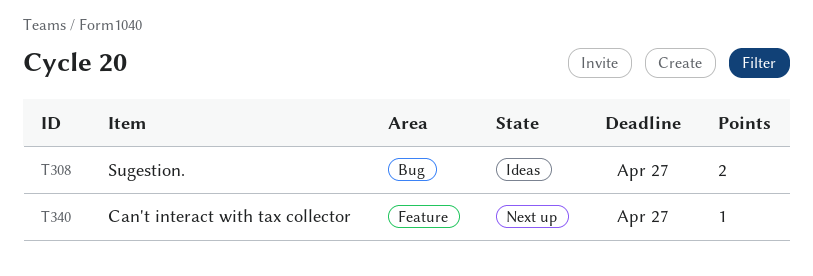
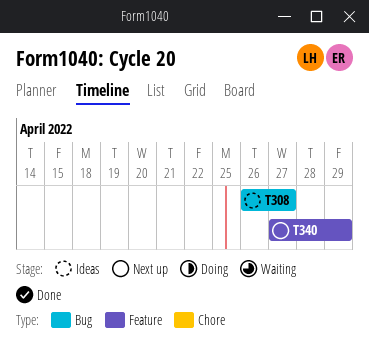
T340, due: Apr 27 -> Apr 29

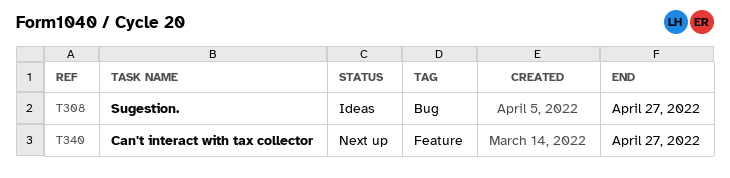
T340, due: Apr 29 -> Apr 27

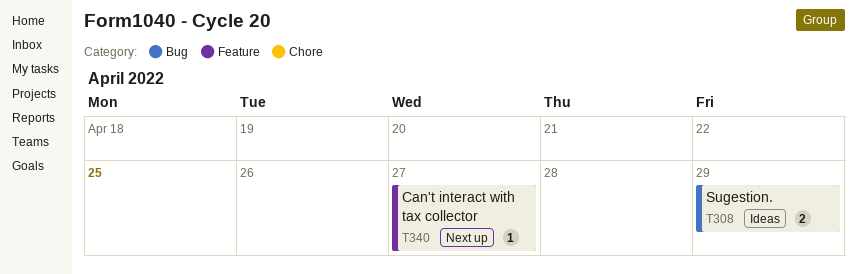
T308, due: Apr 27 -> Apr 29

